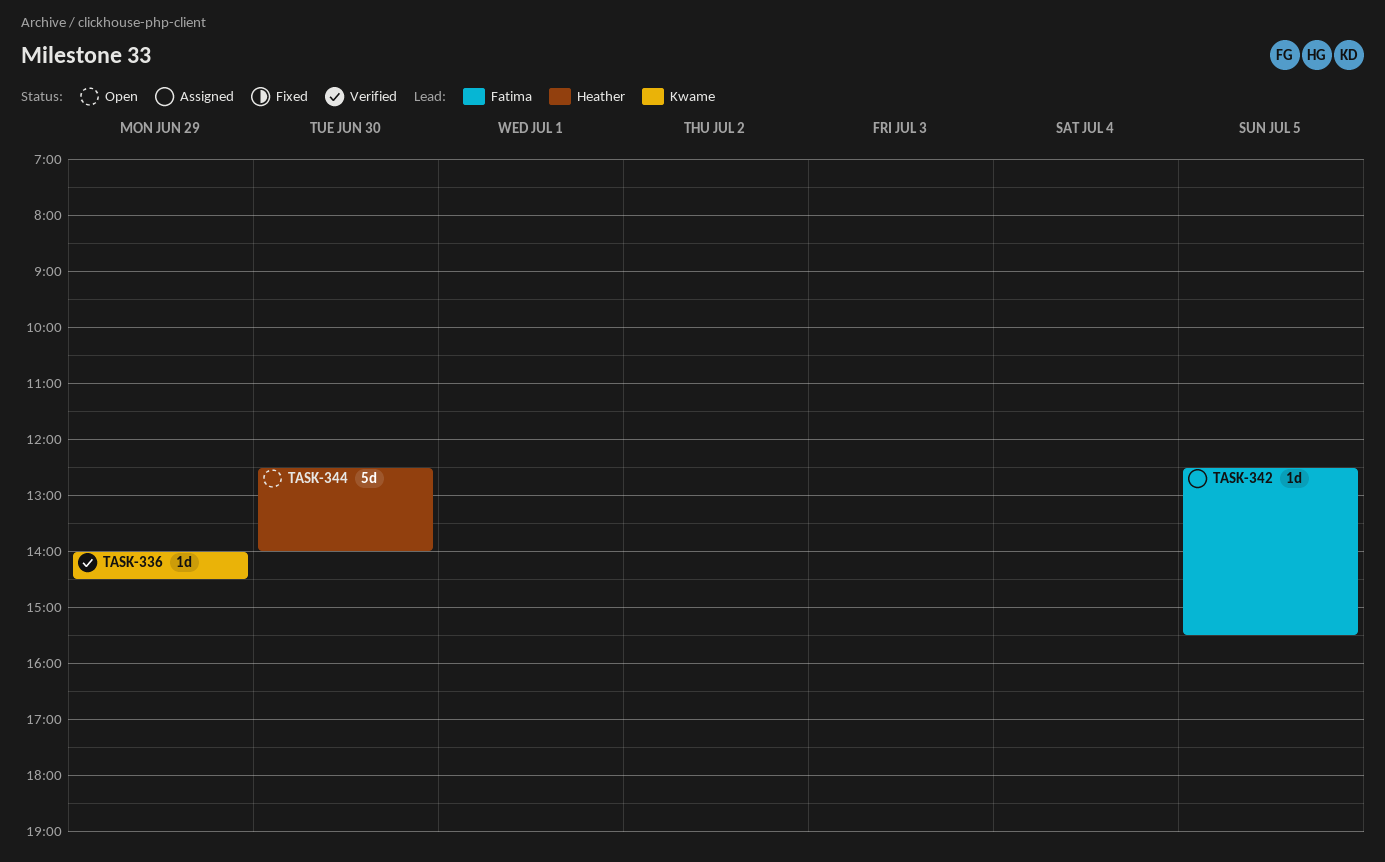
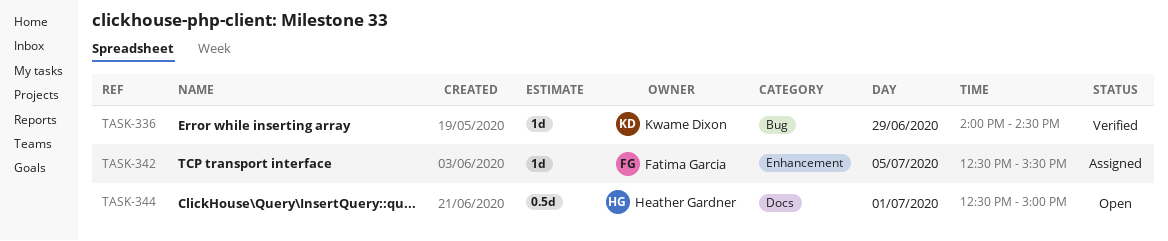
TASK-344, estimate: 5d -> 0.5d
TASK-344, day: Jun 30 -> Jul 1
TASK-344, ends: 14:00 -> 15:00

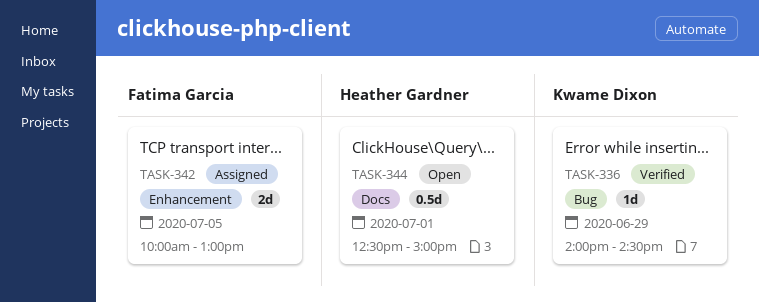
TASK-342, estimate: 1d -> 2d
TASK-342, begins: 12:30 -> 10:00
TASK-342, ends: 15:30 -> 13:00

